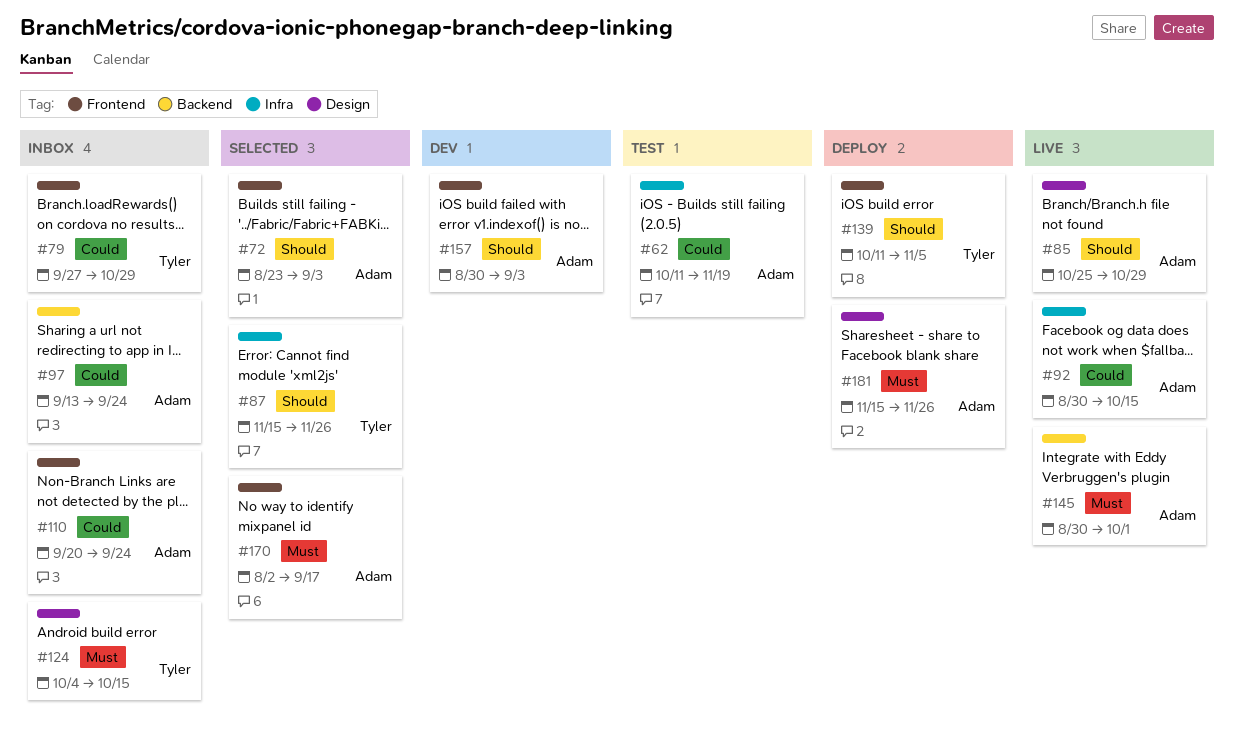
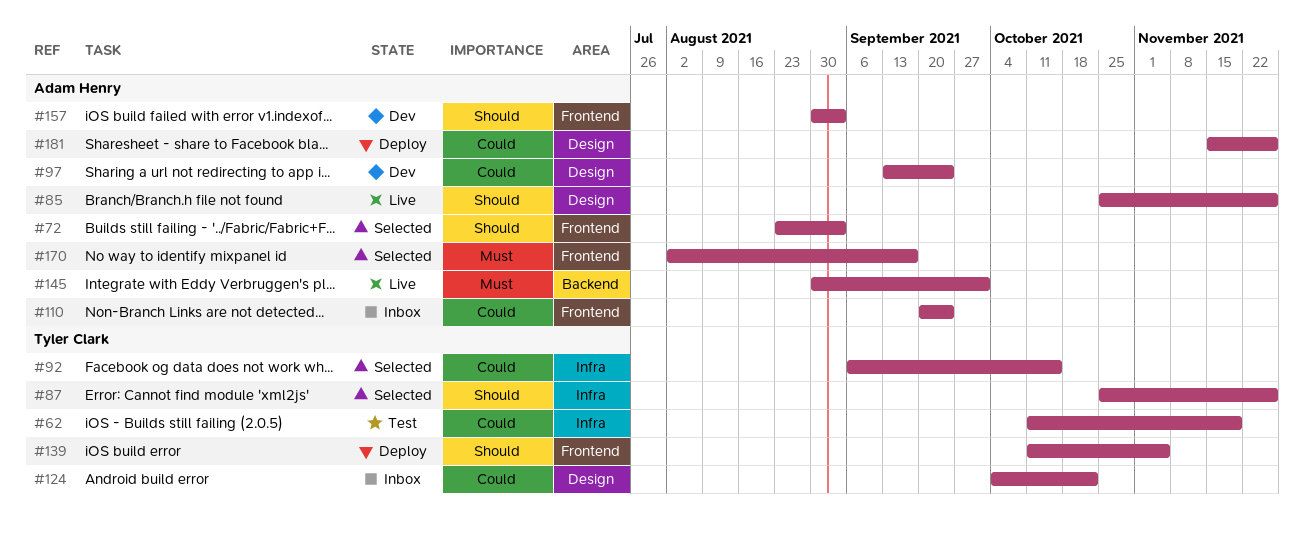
#62, owner: Adam Henry -> Tyler Clark
#79: present -> none
#85, due: Oct 29 -> Nov 26
#87, start: Nov 15 -> Oct 25
#92, status: Live -> Selected
#92, owner: Adam Henry -> Tyler Clark
#92, start: Aug 30 -> Sep 6
#97, status: Inbox -> Dev
#97, label: Backend -> Design
#124, priority: Must -> Could
#124, due: Oct 15 -> Oct 22
#181, priority: Must -> Could

